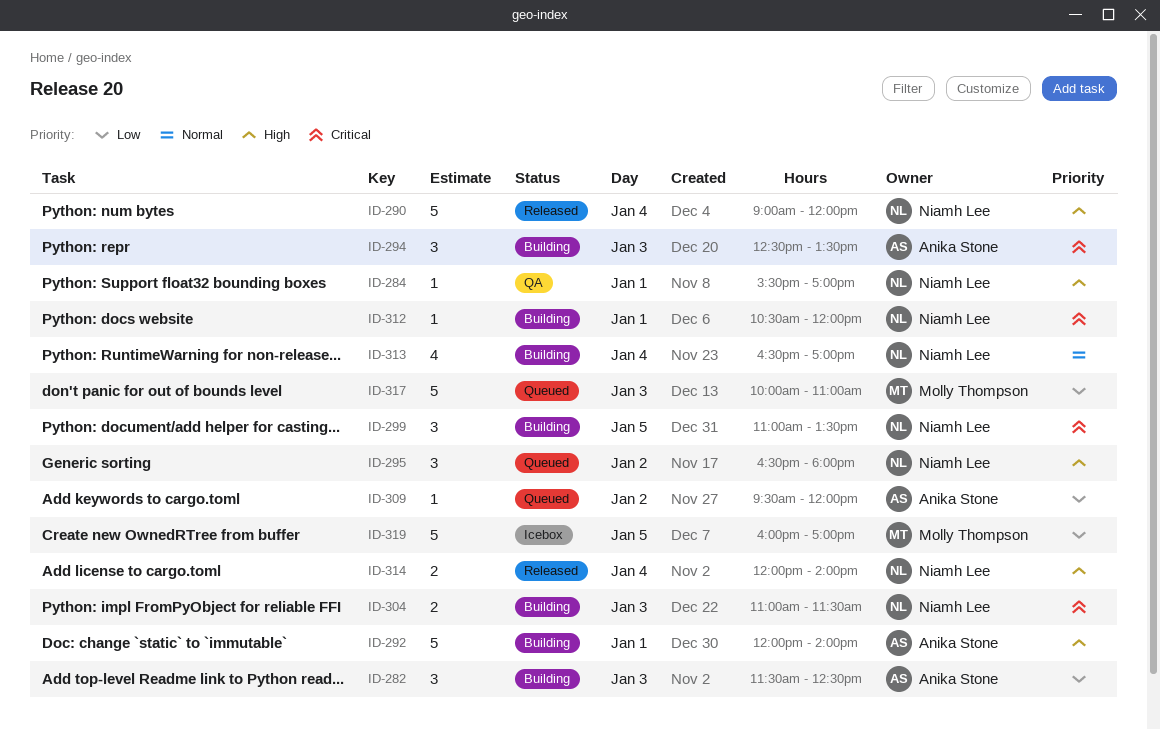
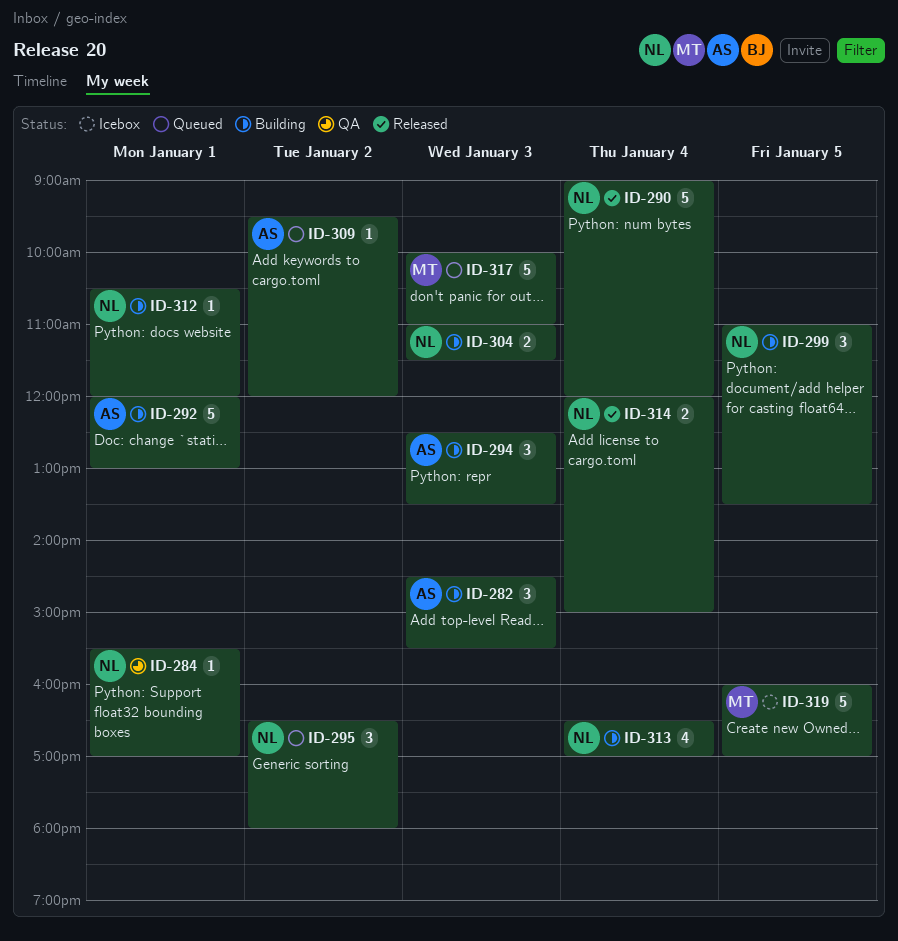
ID-282, begins: 11:30 -> 14:30
ID-282, ends: 12:30 -> 15:30
ID-292, ends: 14:00 -> 13:00
ID-314, ends: 14:00 -> 15:00

